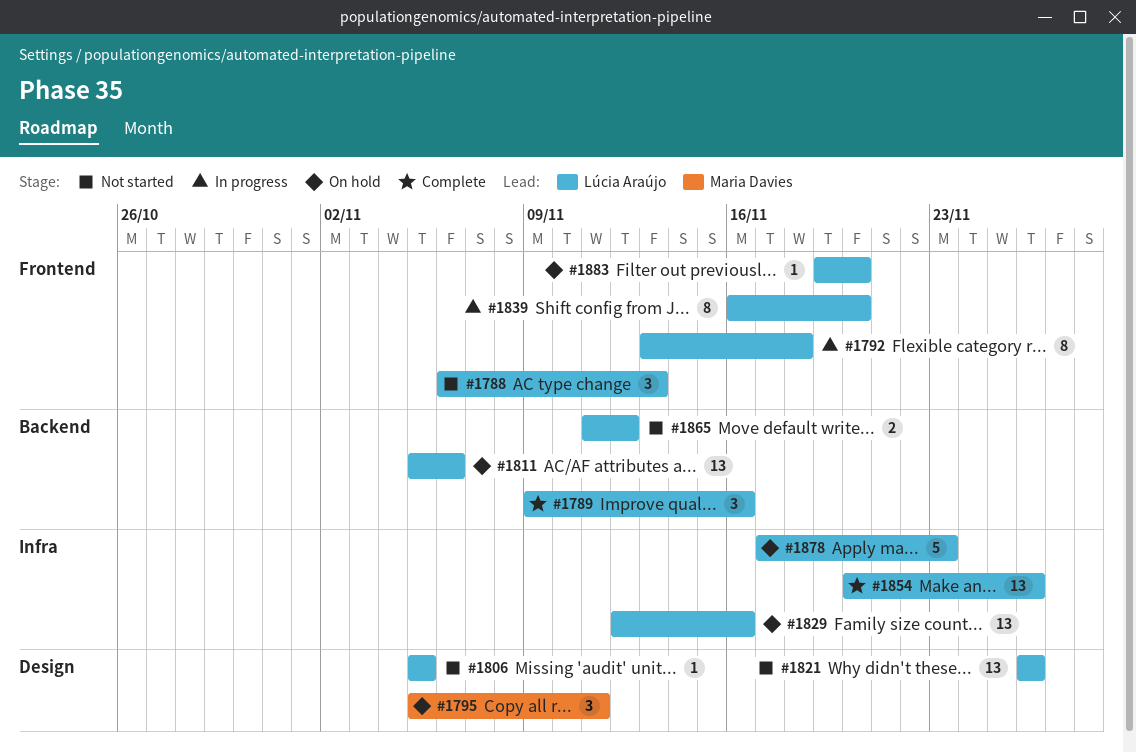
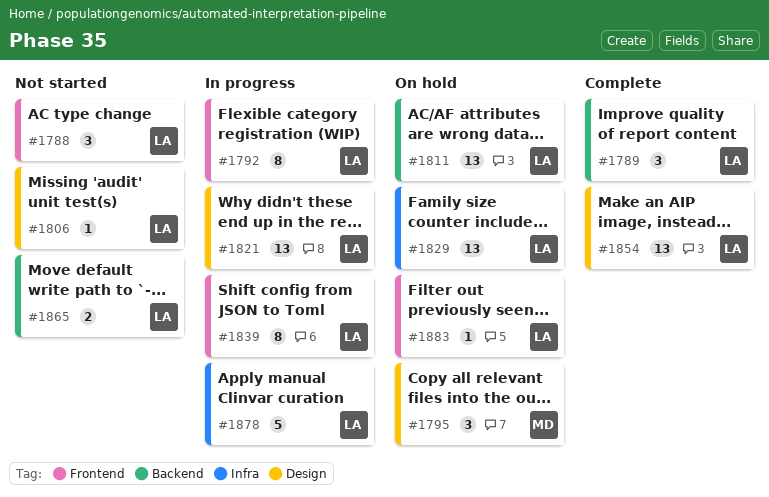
#1821, status: Not started -> In progress
#1854, label: Infra -> Design
#1878, status: On hold -> In progress

